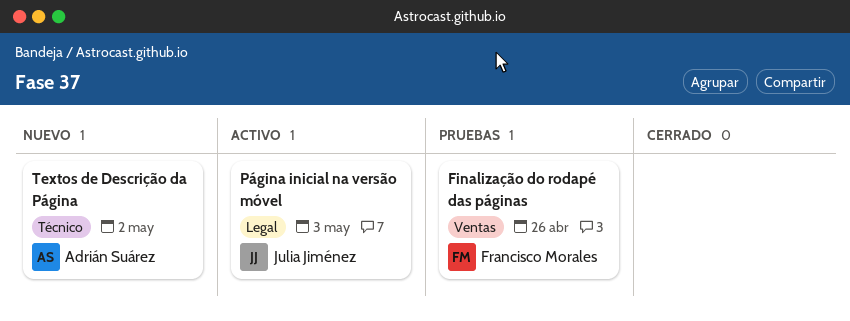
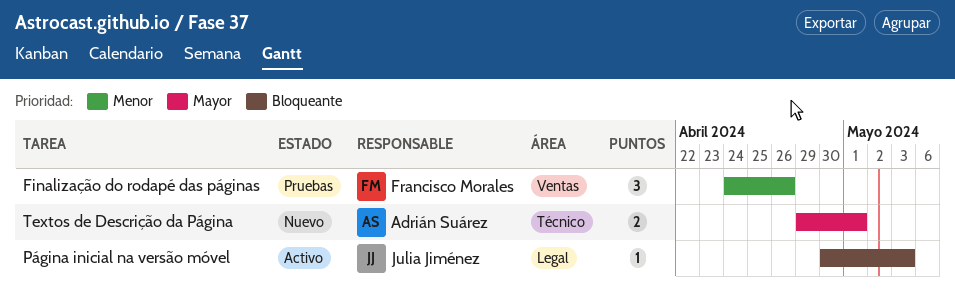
Textos de Descrição da Página, due: May 2 -> May 1

